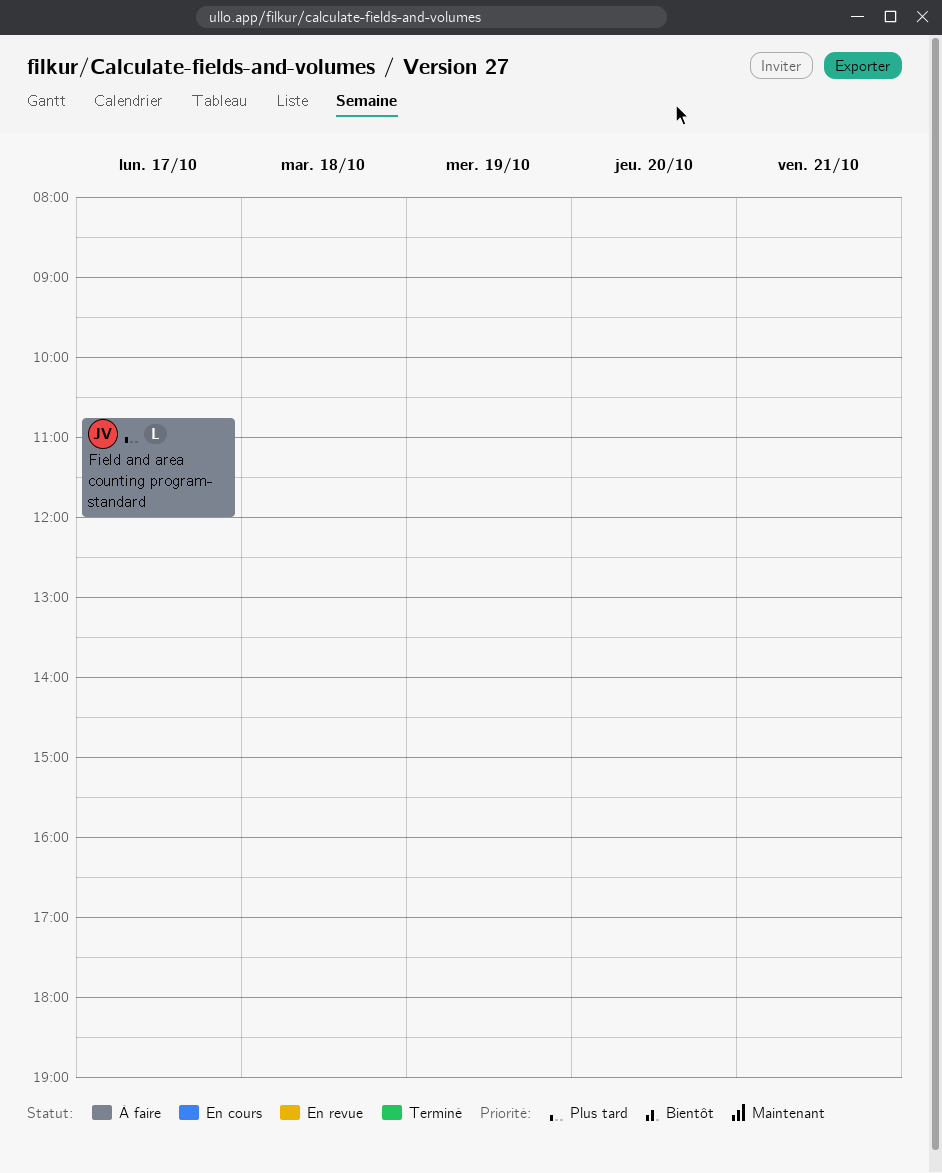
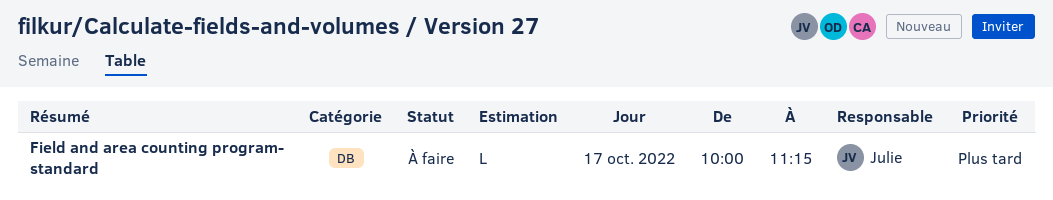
Field and area counting program- standard, begins: 10:45 -> 10:00
Field and area counting program- standard, ends: 12:00 -> 11:15

